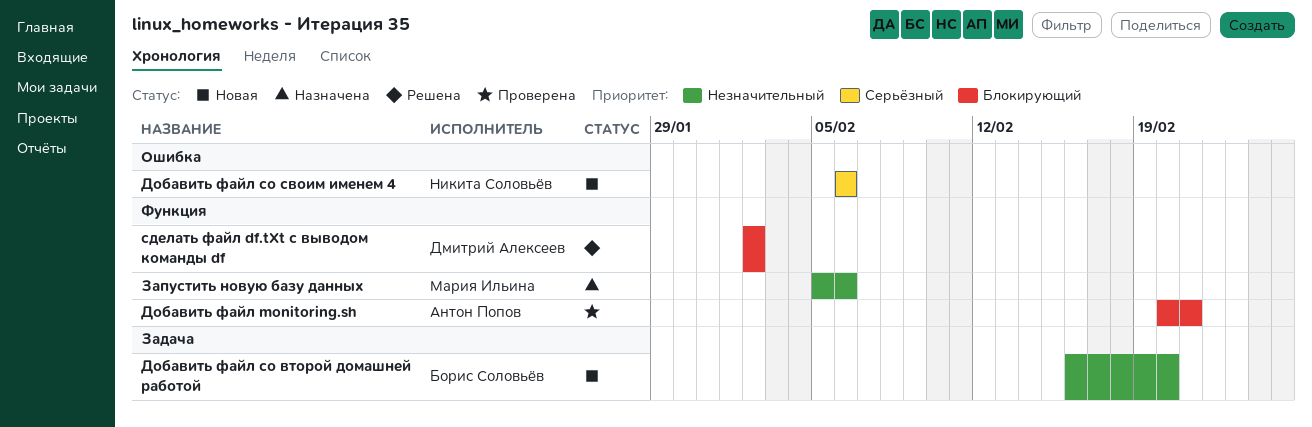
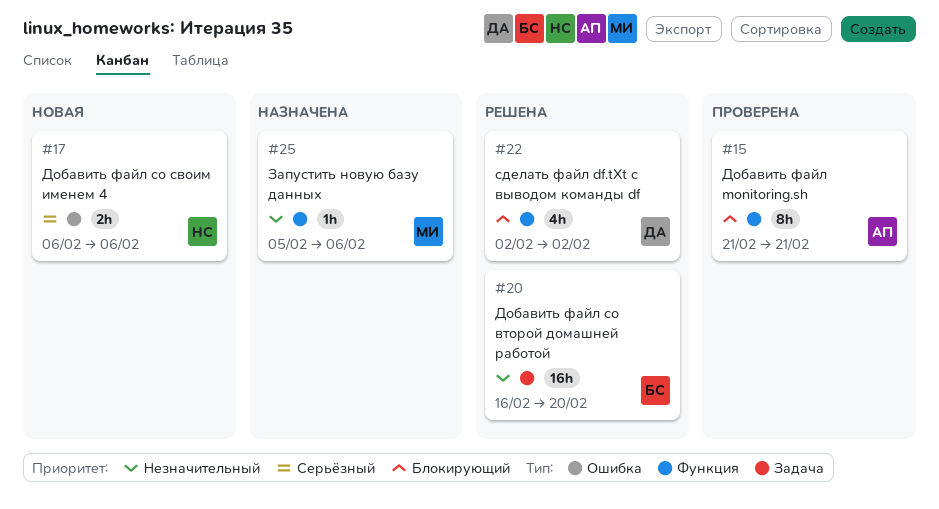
Добавить файл monitoring.sh, start: Feb 20 -> Feb 21
Добавить файл со второй домашней работой, status: Новая -> Решена

